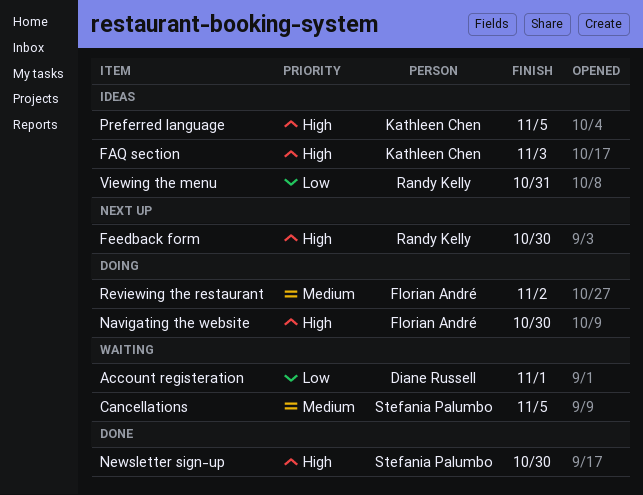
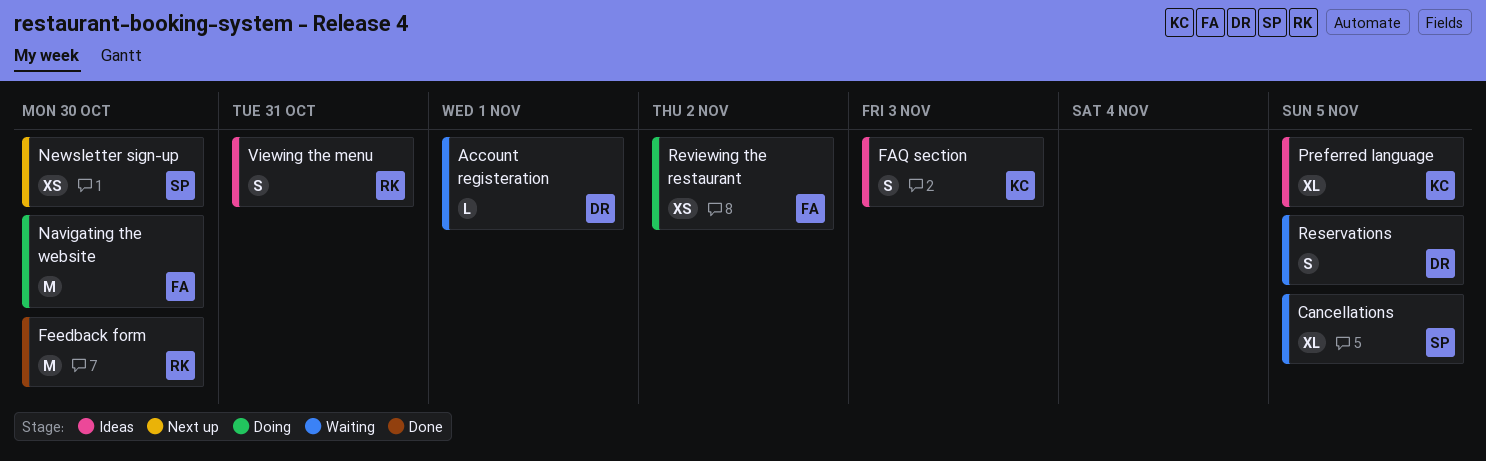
Feedback form, status: Next up -> Done
Newsletter sign-up, status: Done -> Next up
Reservations: none -> present

